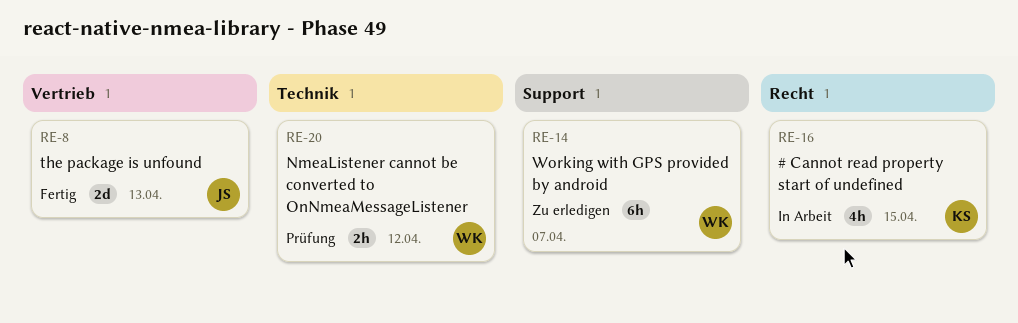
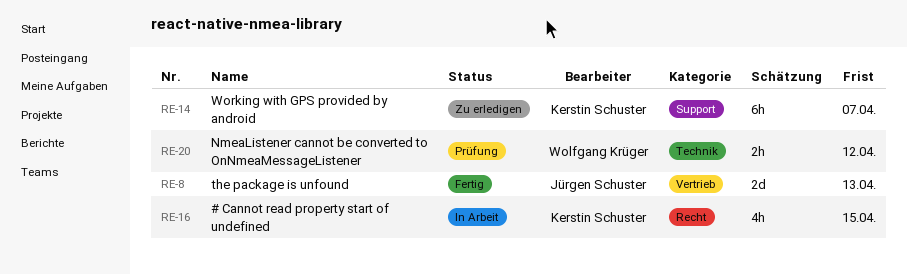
RE-14, owner: Wolfgang Krüger -> Kerstin Schuster

